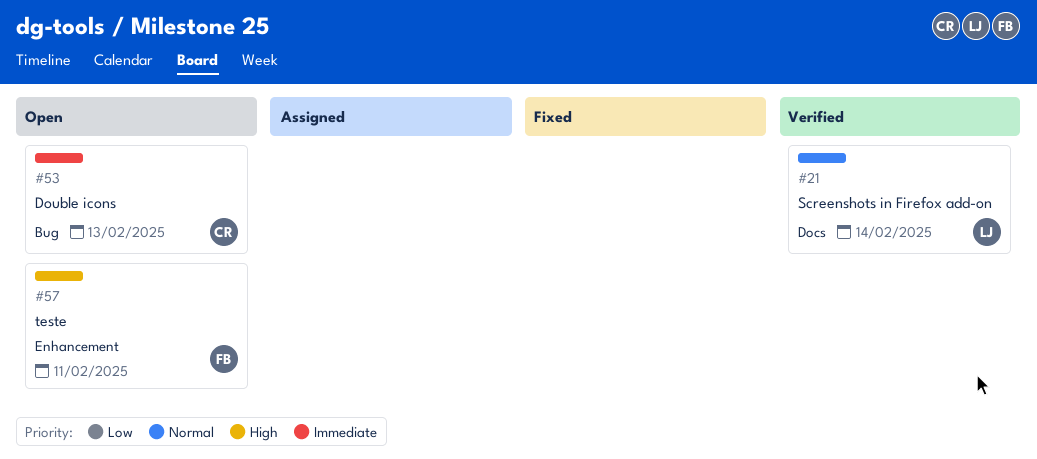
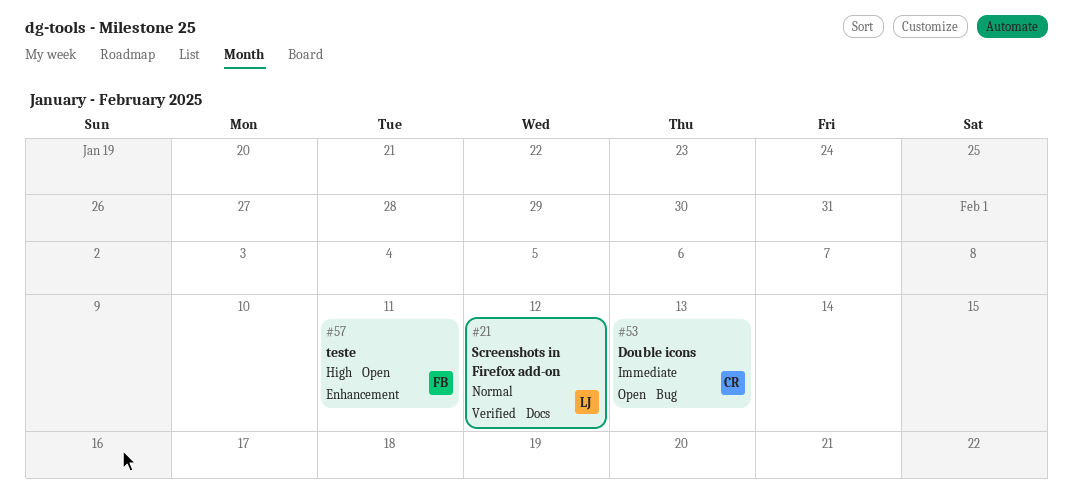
#21, due: Feb 14 -> Feb 12

